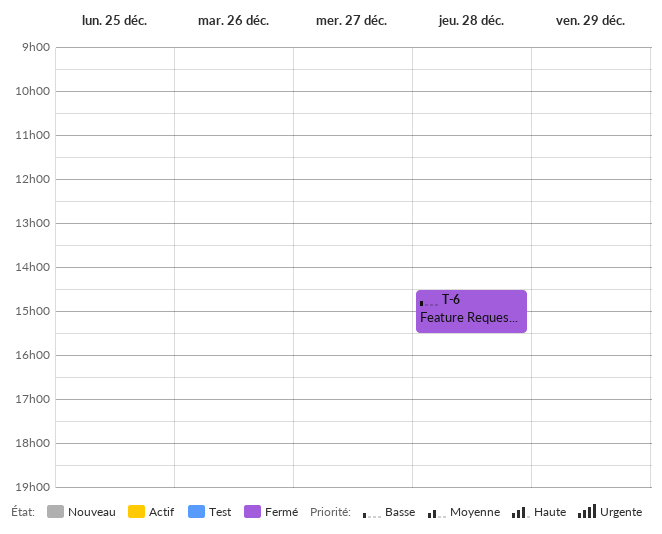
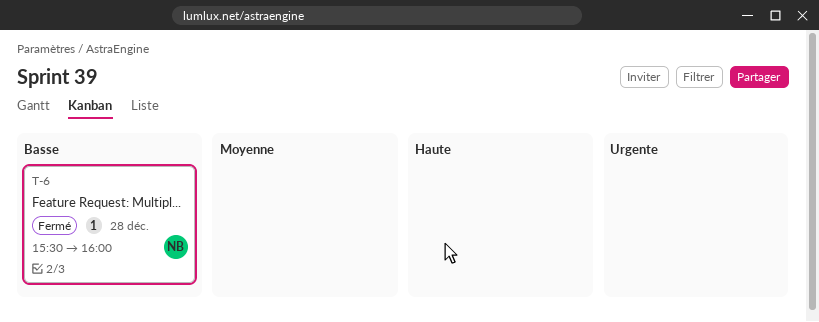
T-6, begins: 14:30 -> 15:30
T-6, ends: 15:30 -> 16:00

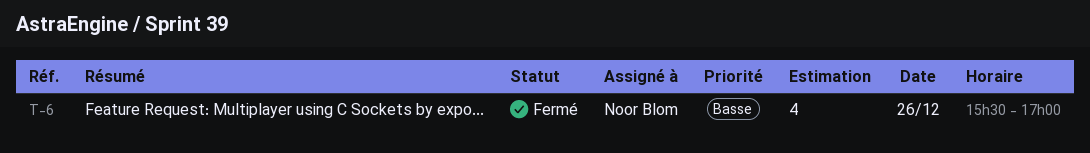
T-6, estimate: 1 -> 4
T-6, day: Dec 28 -> Dec 26
T-6, ends: 16:00 -> 17:00

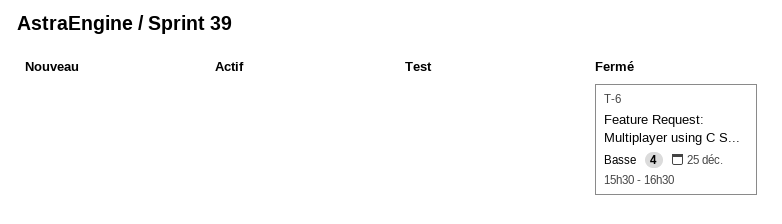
T-6, day: Dec 26 -> Dec 25
T-6, ends: 17:00 -> 16:30

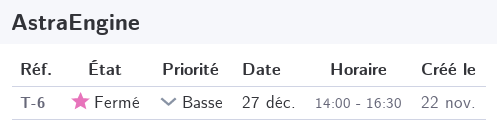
T-6, day: Dec 25 -> Dec 27
T-6, begins: 15:30 -> 14:00

